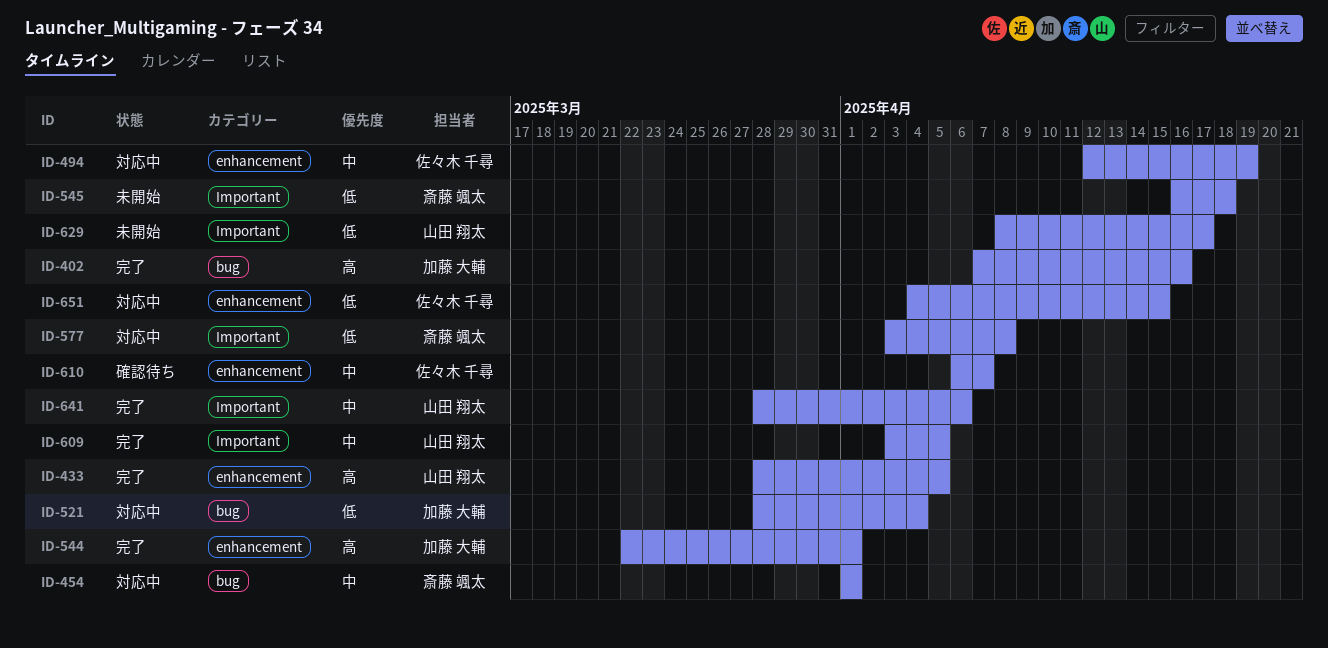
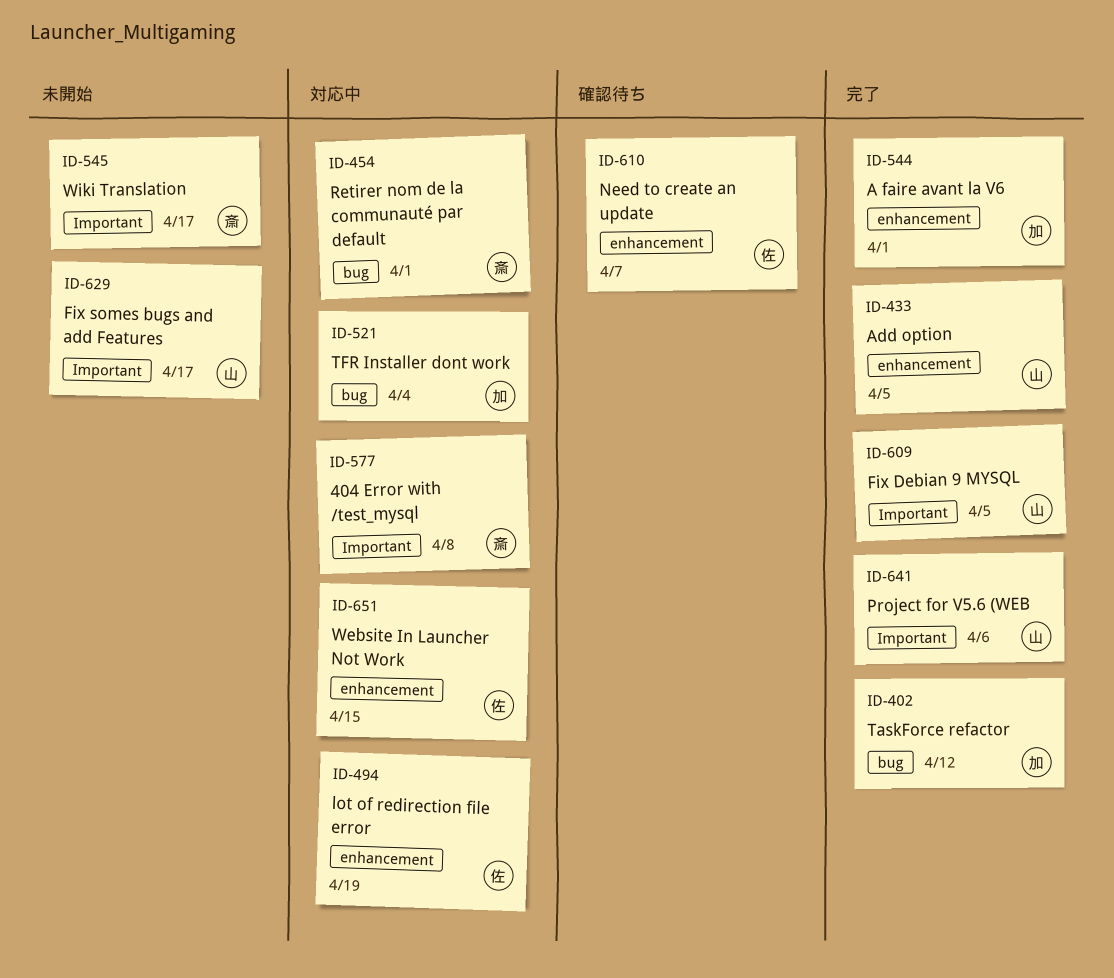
ID-402, due: Apr 16 -> Apr 12
ID-545, due: Apr 18 -> Apr 17

